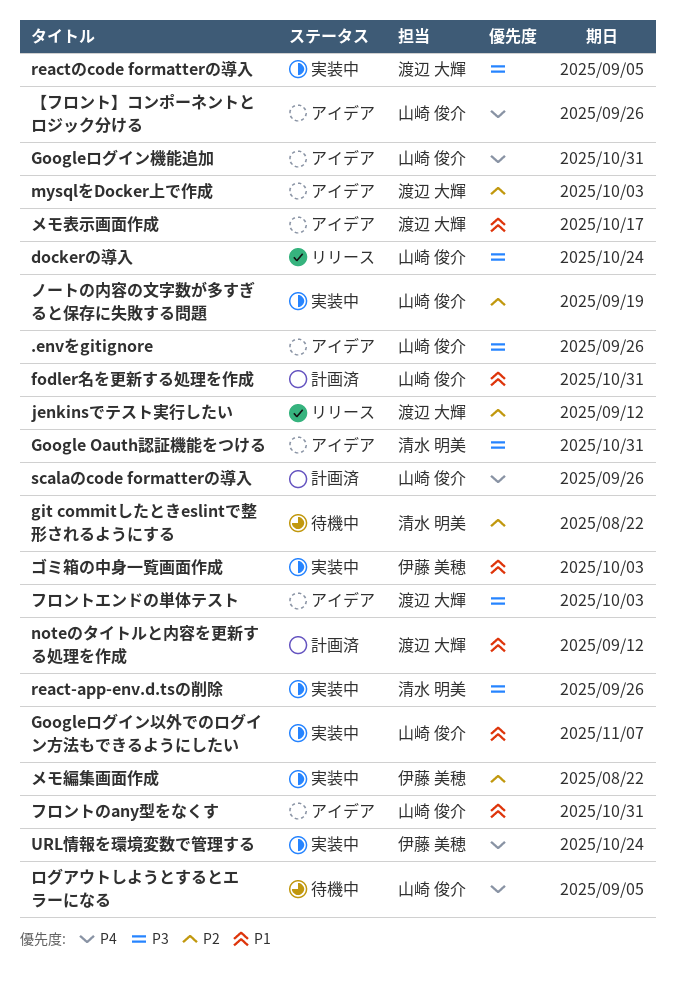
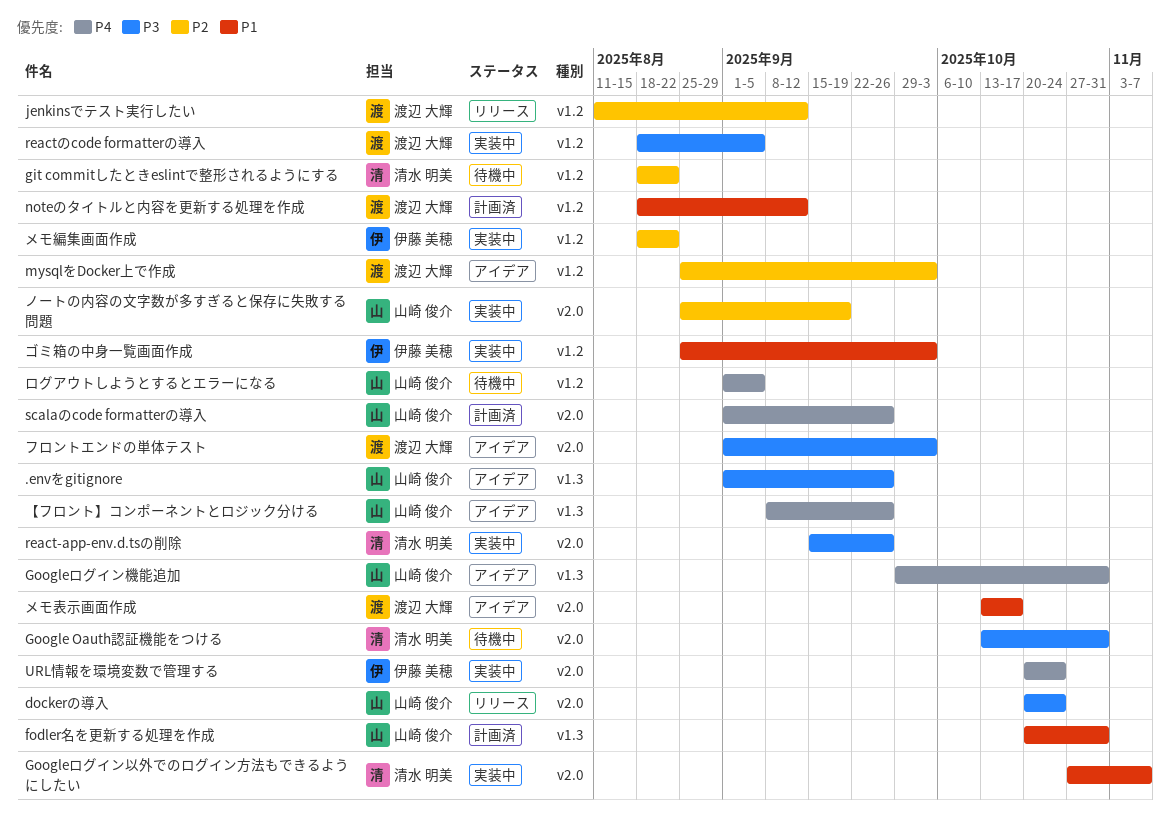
Google Oauth認証機能をつける, status: アイデア -> 待機中
Googleログイン以外でのログイン方法もできるようにしたい, owner: 山崎 俊介 -> 清水 明美
フロントのany型をなくす: present -> none

